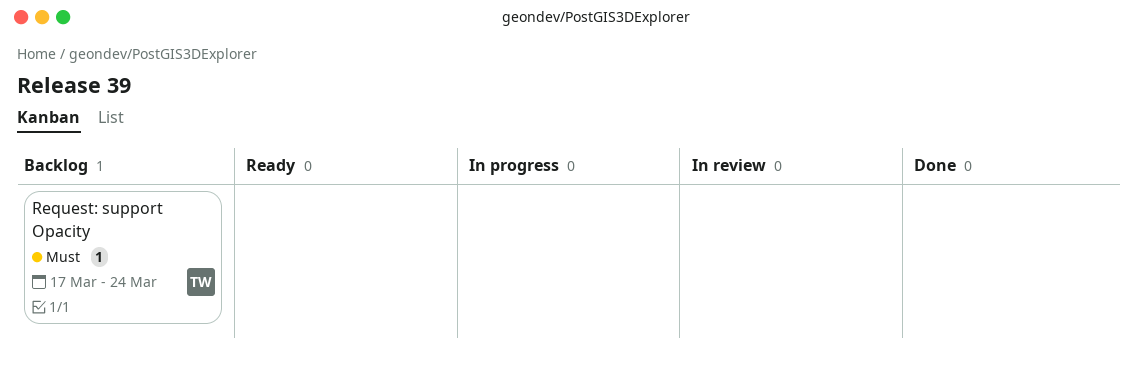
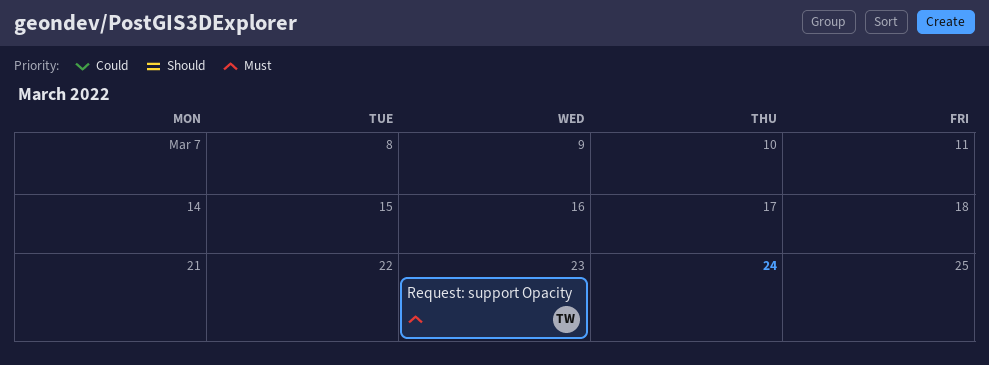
Request: support Opacity, due: Mar 24 -> Mar 23

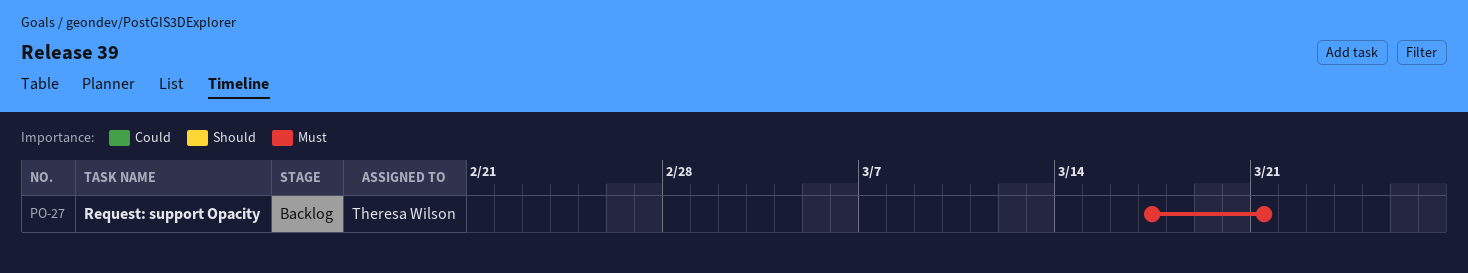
Request: support Opacity, due: Mar 23 -> Mar 21

